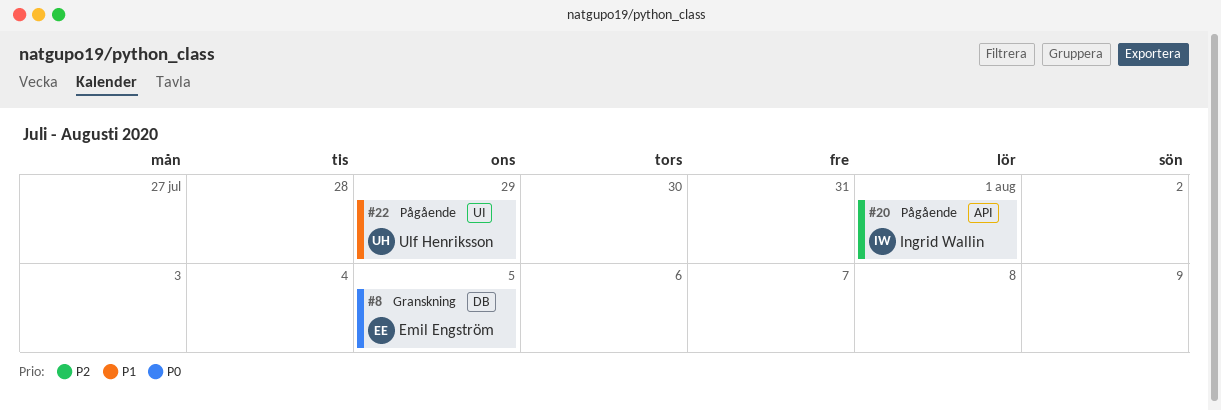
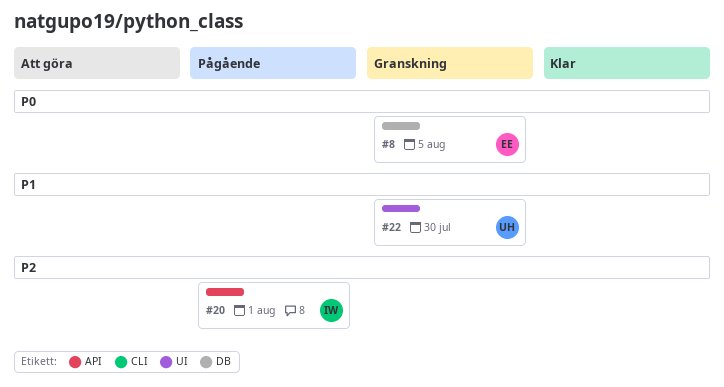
#22, status: Pågående -> Granskning
#22, due: Jul 29 -> Jul 30

